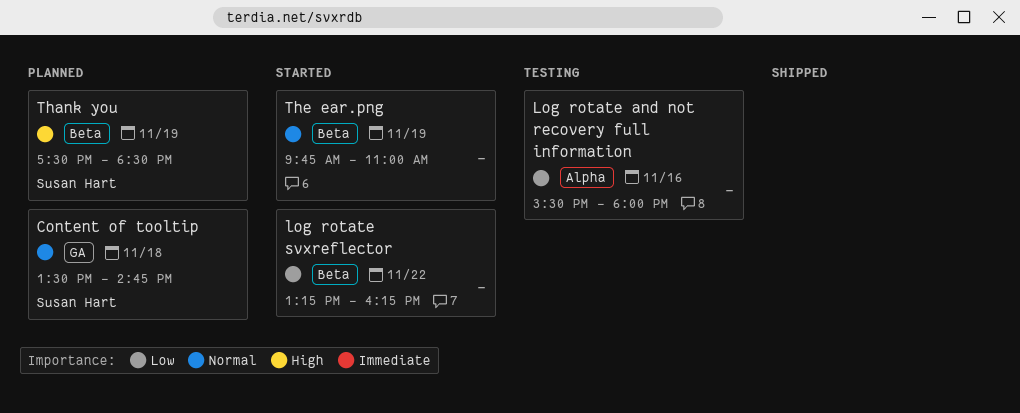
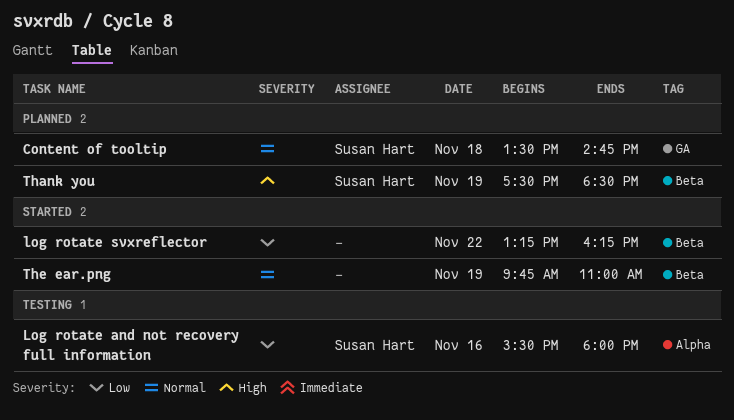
Log rotate and not recovery full information, owner: none -> Susan Hart

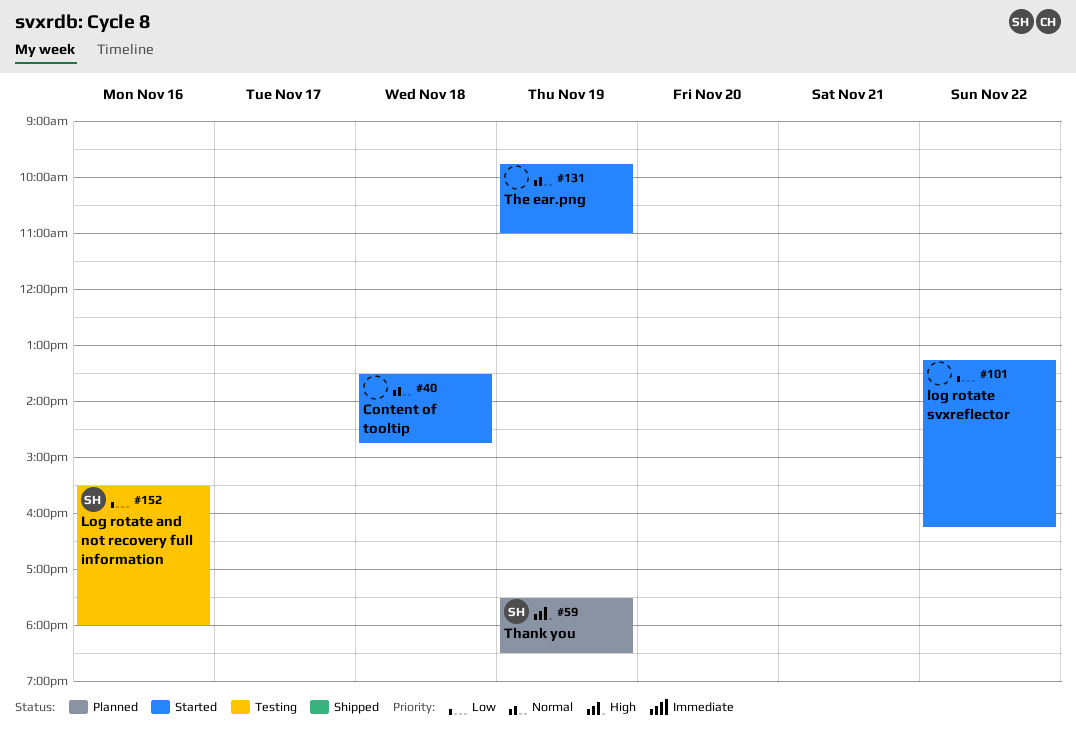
Content of tooltip, status: Planned -> Started
Content of tooltip, owner: Susan Hart -> none

